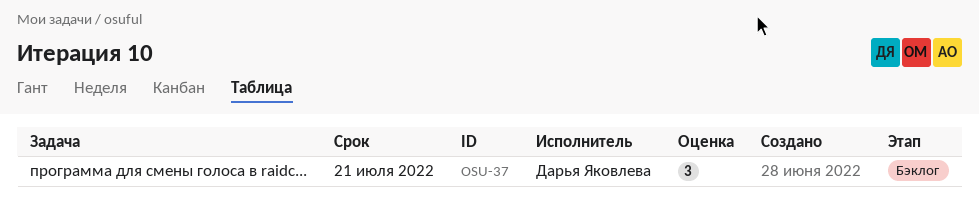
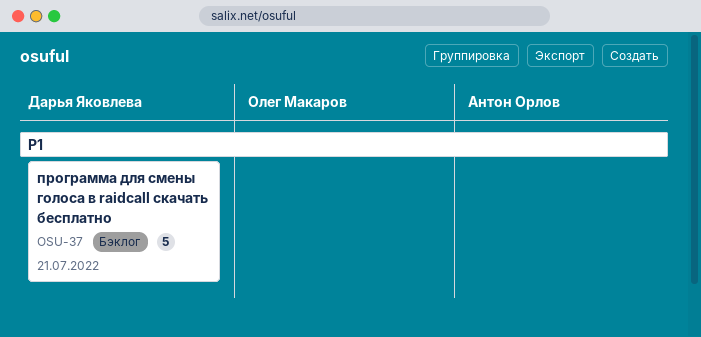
OSU-37, estimate: 3 -> 5

